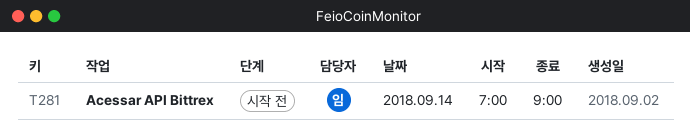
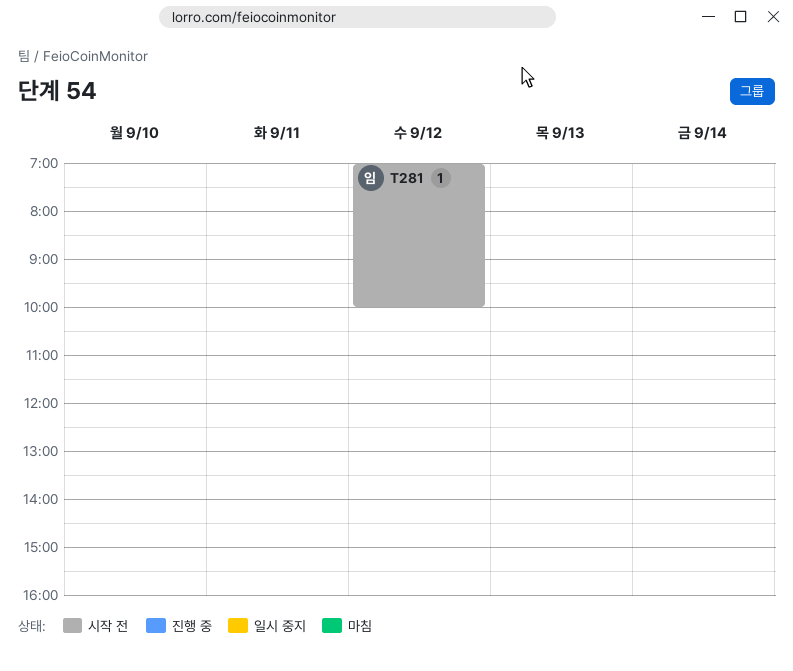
T281, day: Sep 14 -> Sep 12
T281, ends: 09:00 -> 10:00

